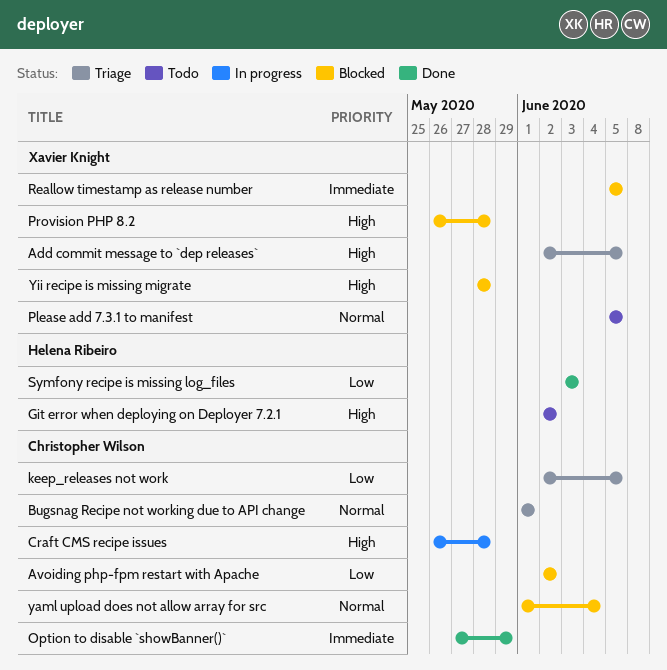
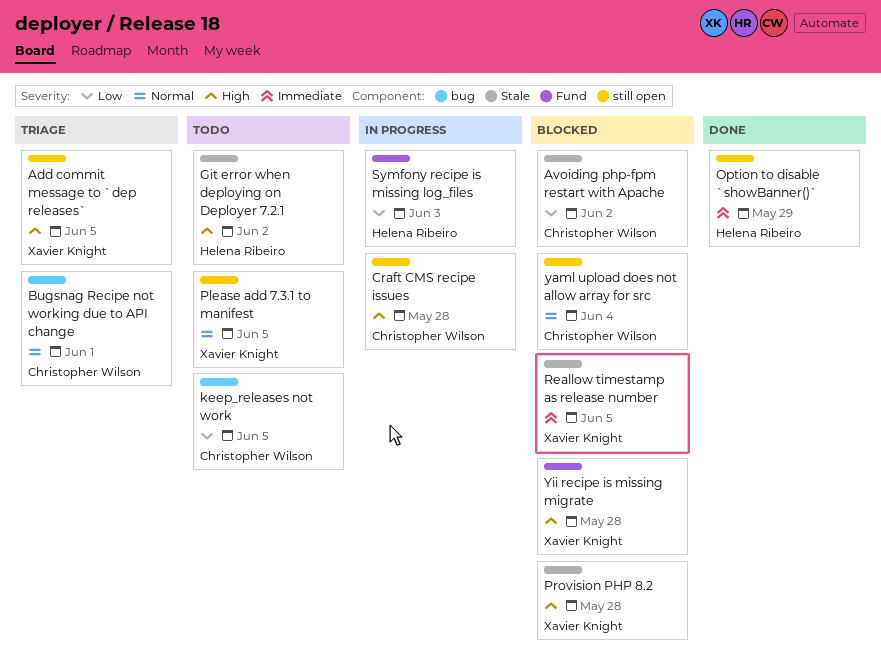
keep_releases not work, status: Triage -> Todo
Option to disable `showBanner()`, owner: Christopher Wilson -> Helena Ribeiro
Symfony recipe is missing log_files, status: Done -> In progress

